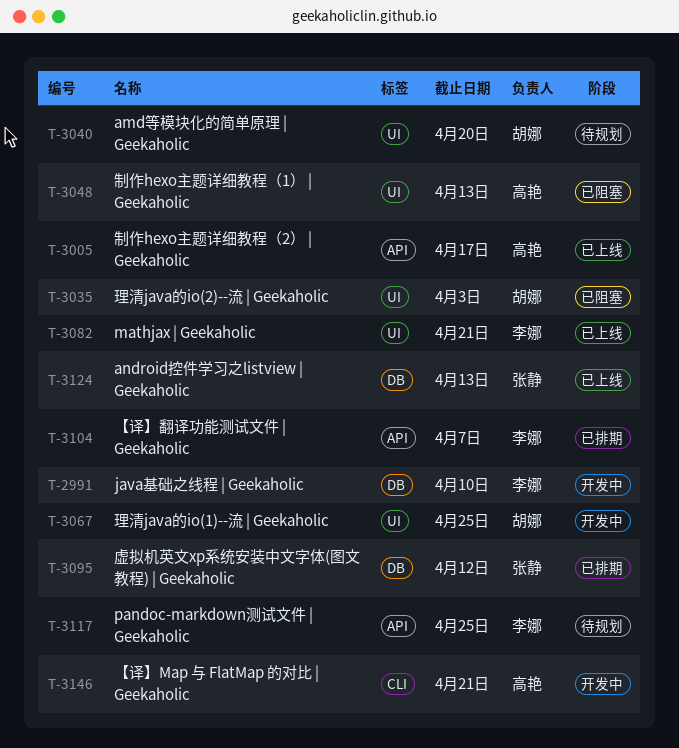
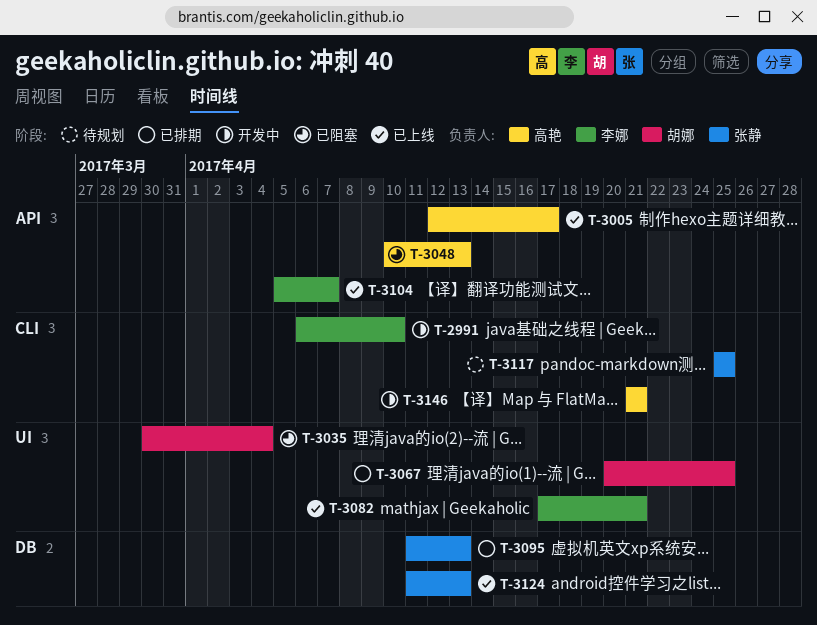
T-2991, label: DB -> CLI
T-3035, due: Apr 3 -> Apr 4
T-3040: present -> none
T-3048, label: UI -> API
T-3067, status: 开发中 -> 已排期
T-3095, due: Apr 12 -> Apr 13
T-3104, status: 已排期 -> 已上线
T-3117, owner: 李娜 -> 张静
T-3117, label: API -> CLI

